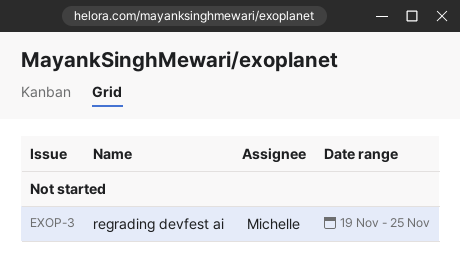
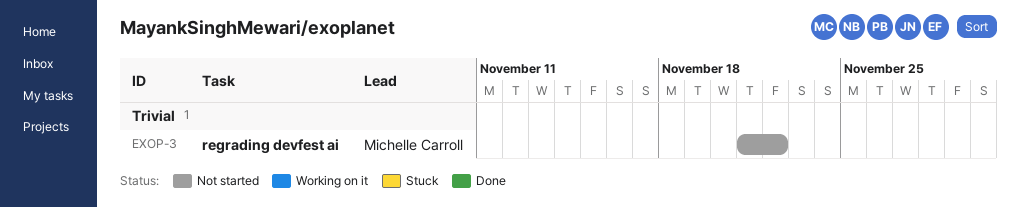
EXOP-3, start: Nov 19 -> Nov 21
EXOP-3, due: Nov 25 -> Nov 22

